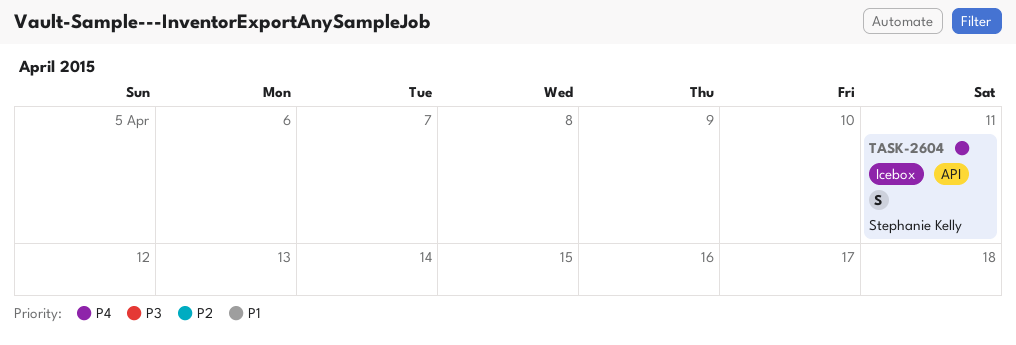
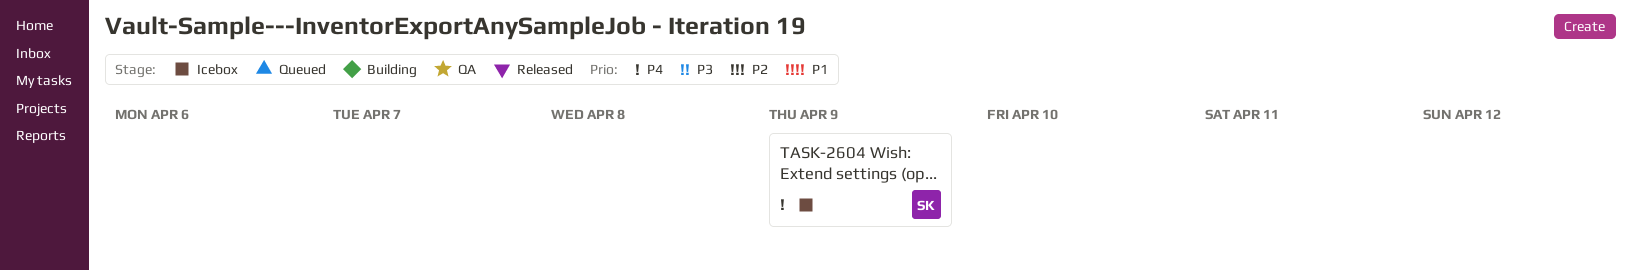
TASK-2604, due: Apr 11 -> Apr 9

